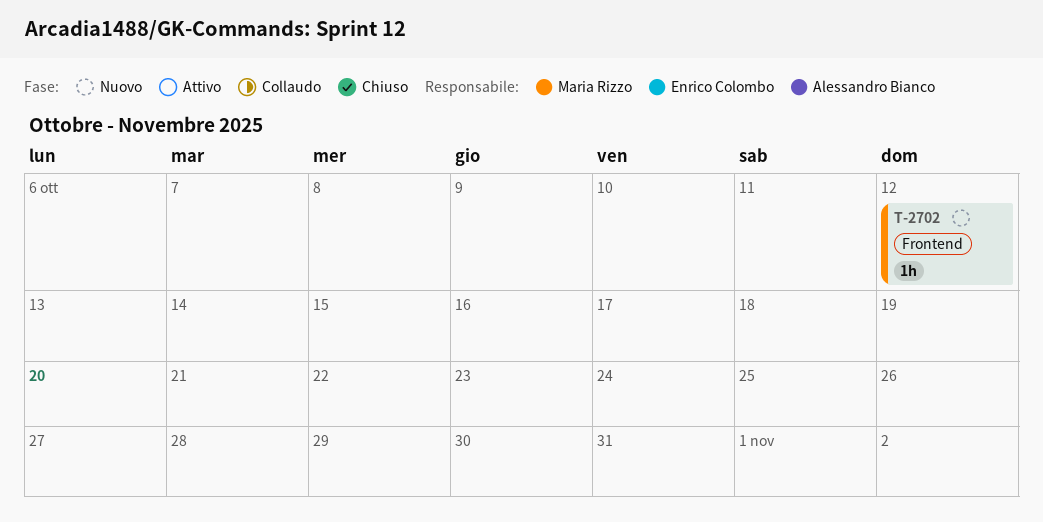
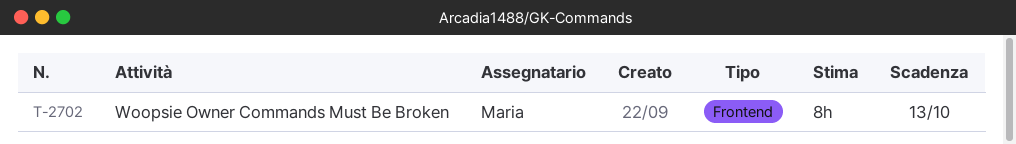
T-2702, estimate: 1h -> 8h
T-2702, due: Oct 12 -> Oct 13

